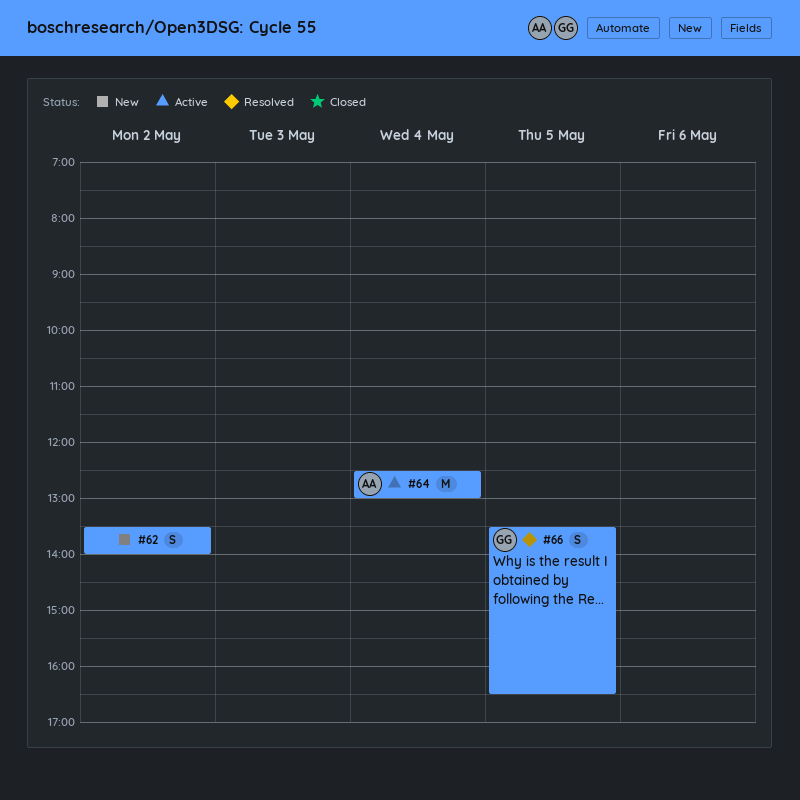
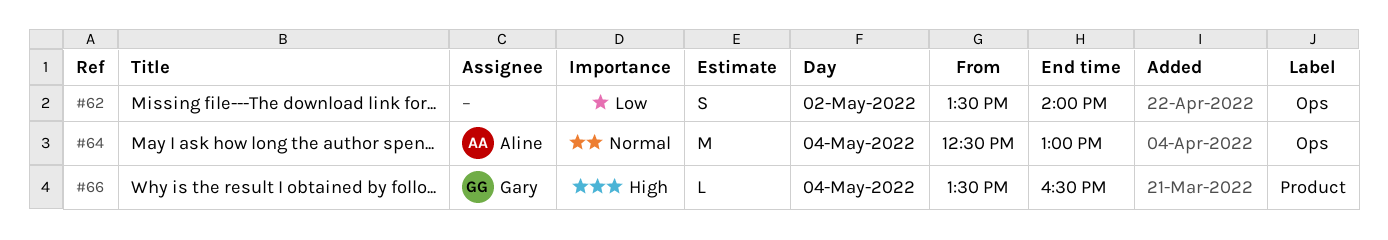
#66, estimate: S -> L
#66, day: May 5 -> May 4

